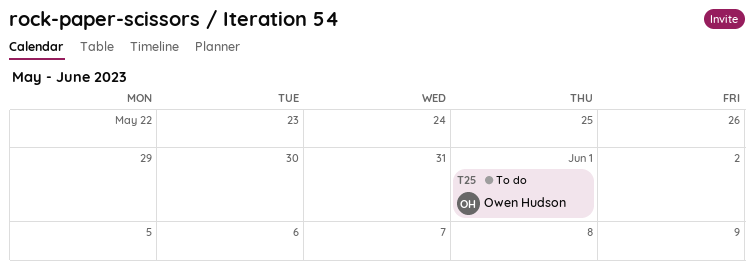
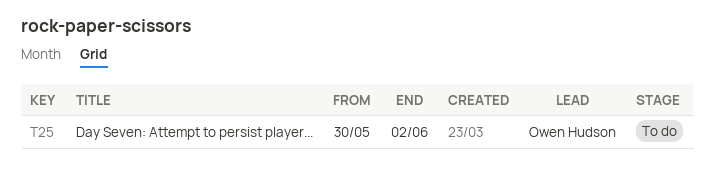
T25, due: Jun 1 -> Jun 2

